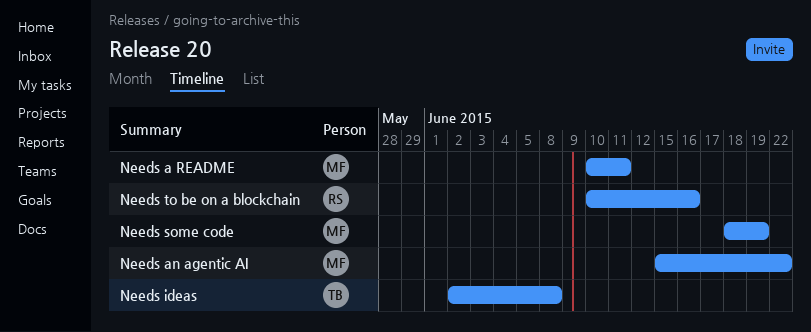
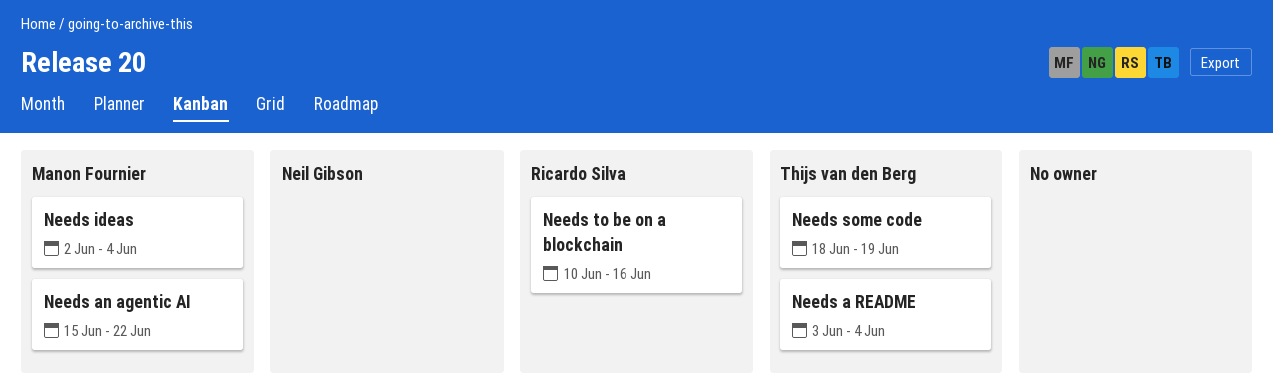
Needs a README, owner: Manon Fournier -> Thijs van den Berg
Needs a README, start: Jun 10 -> Jun 3
Needs a README, due: Jun 11 -> Jun 4
Needs ideas, owner: Thijs van den Berg -> Manon Fournier
Needs ideas, due: Jun 8 -> Jun 4
Needs some code, owner: Manon Fournier -> Thijs van den Berg

